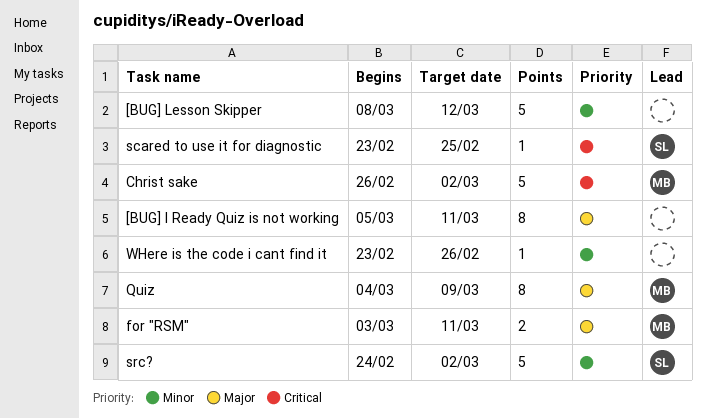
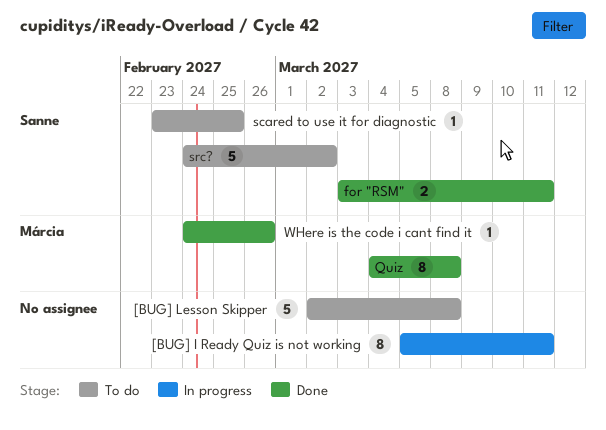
[BUG] Lesson Skipper, start: Mar 8 -> Mar 2
[BUG] Lesson Skipper, due: Mar 12 -> Mar 8
Christ sake: present -> none
for "RSM", owner: Márcia -> Sanne
Quiz, due: Mar 9 -> Mar 8
WHere is the code i cant find it, owner: none -> Márcia
WHere is the code i cant find it, start: Feb 23 -> Feb 24

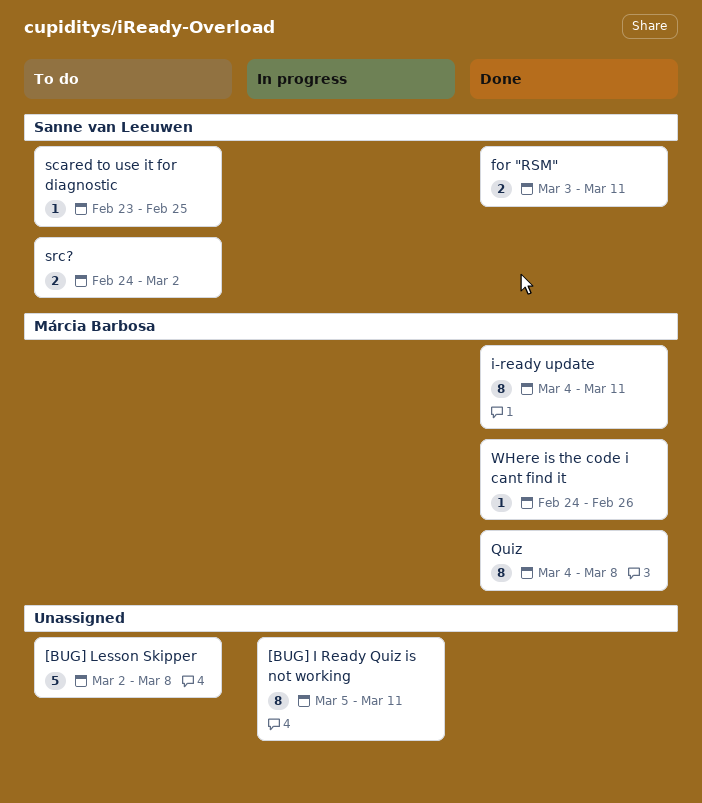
i-ready update: none -> present
src?, estimate: 5 -> 2

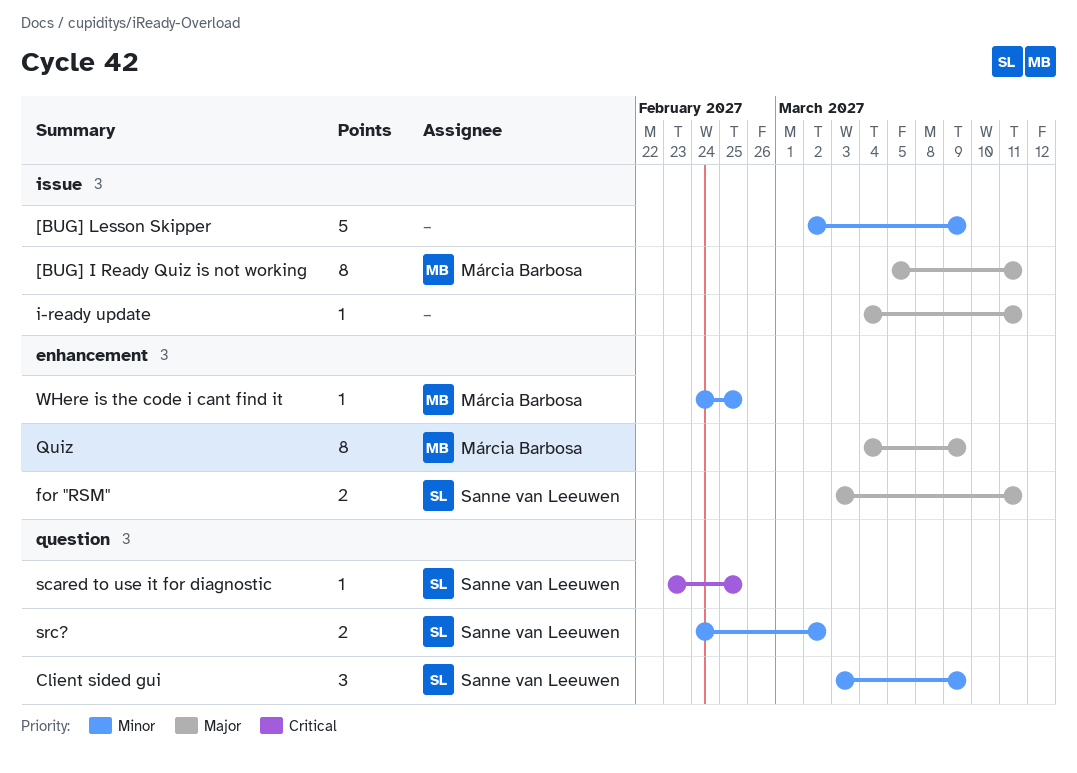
[BUG] I Ready Quiz is not working, owner: none -> Márcia Barbosa
[BUG] Lesson Skipper, due: Mar 8 -> Mar 9
Client sided gui: none -> present
i-ready update, owner: Márcia Barbosa -> none
i-ready update, estimate: 8 -> 1
Quiz, due: Mar 8 -> Mar 9
WHere is the code i cant find it, due: Feb 26 -> Feb 25

